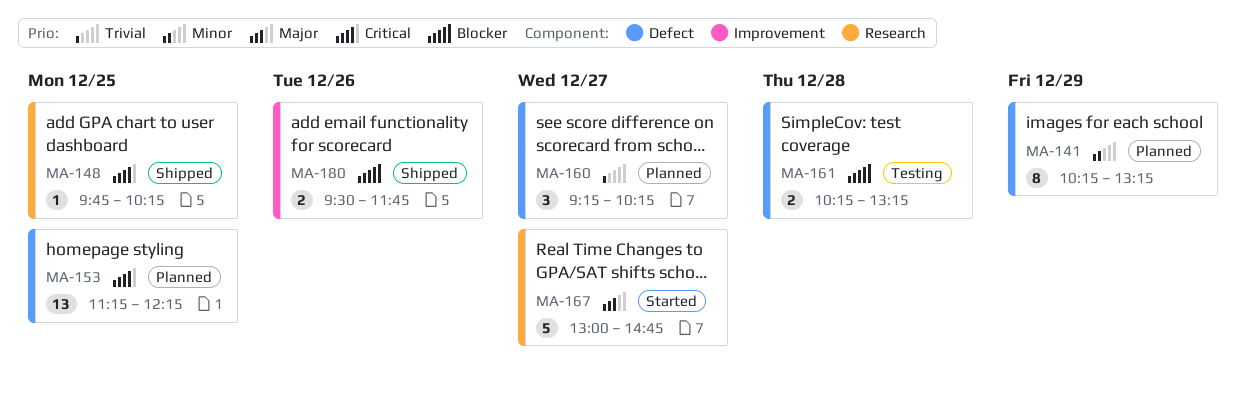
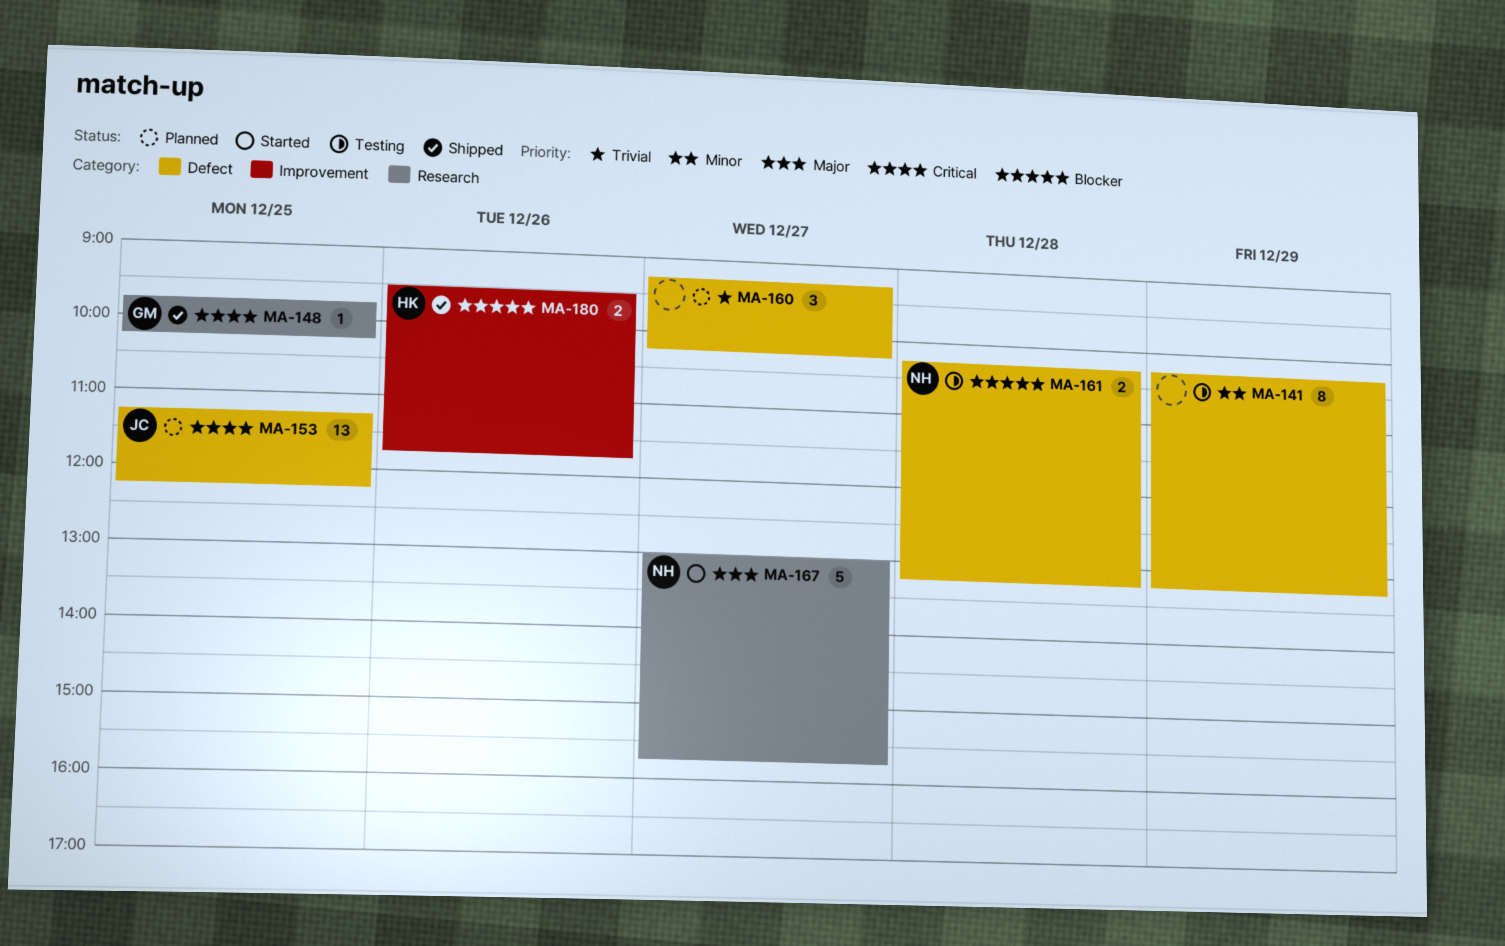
MA-141, status: Planned -> Testing
MA-167, ends: 14:45 -> 15:45

